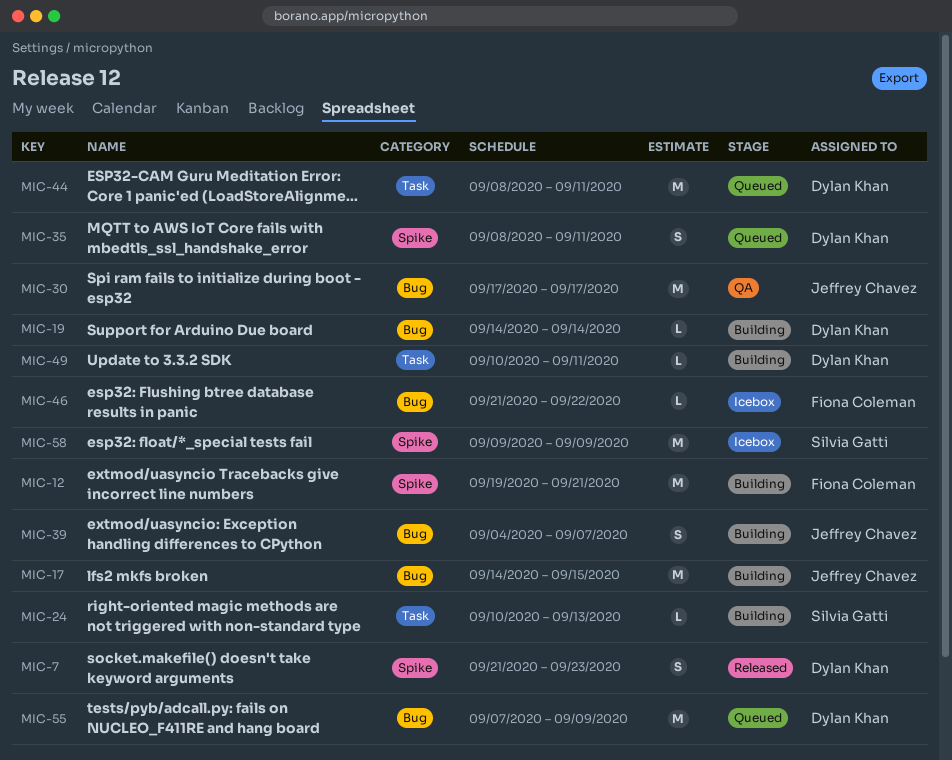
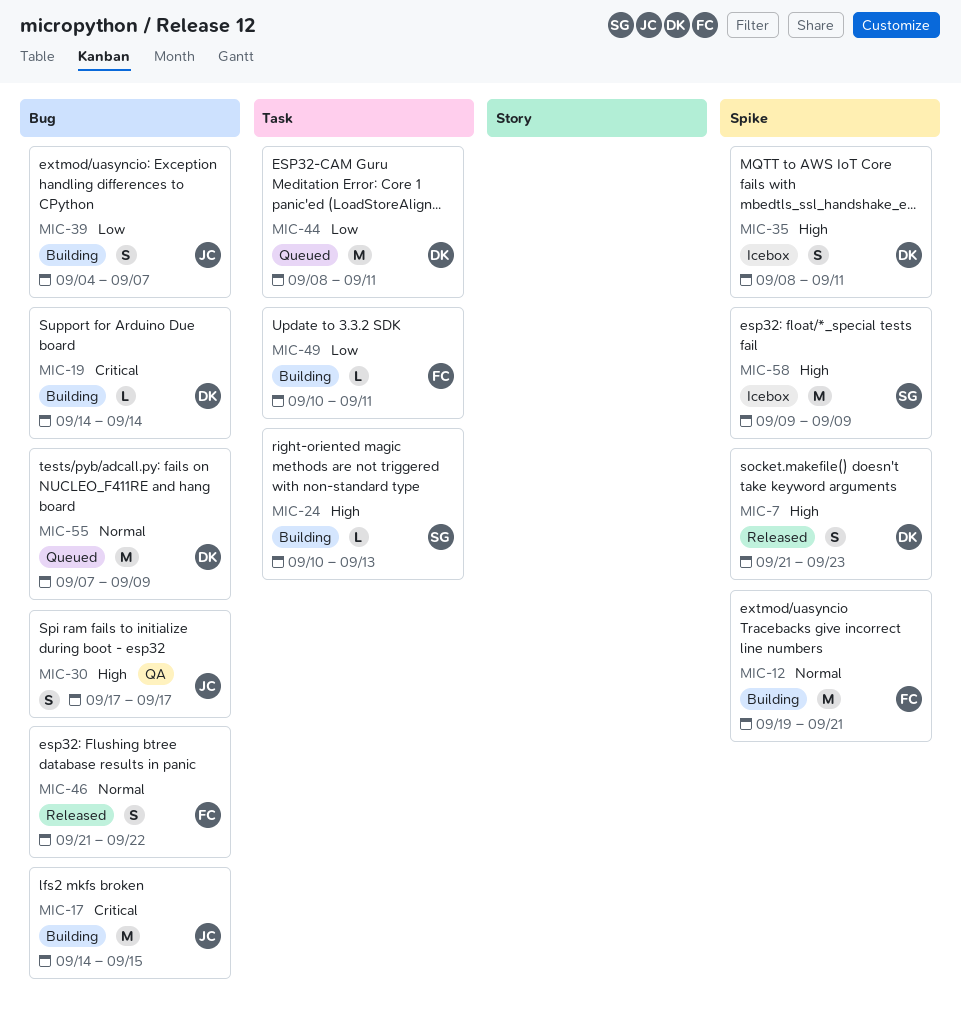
MIC-30, estimate: M -> S
MIC-35, status: Queued -> Icebox
MIC-46, status: Icebox -> Released
MIC-46, estimate: L -> S
MIC-49, owner: Dylan Khan -> Fiona Coleman

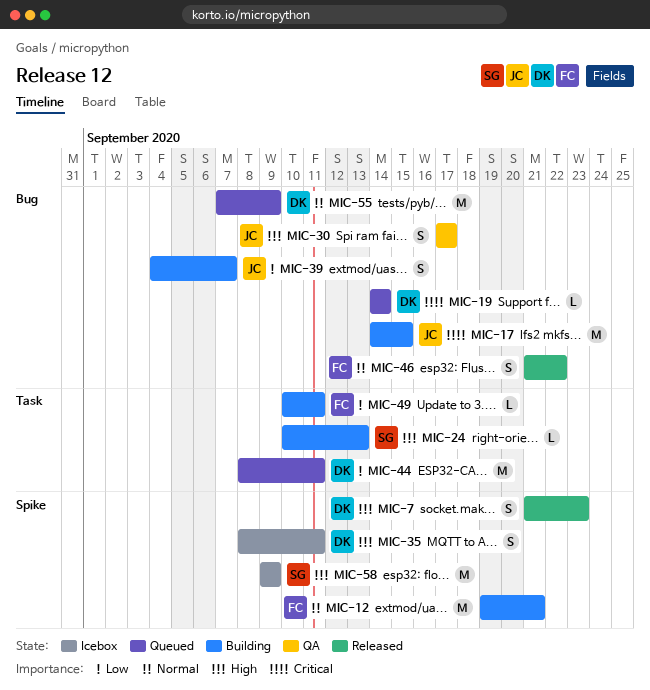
MIC-19, status: Building -> Queued

